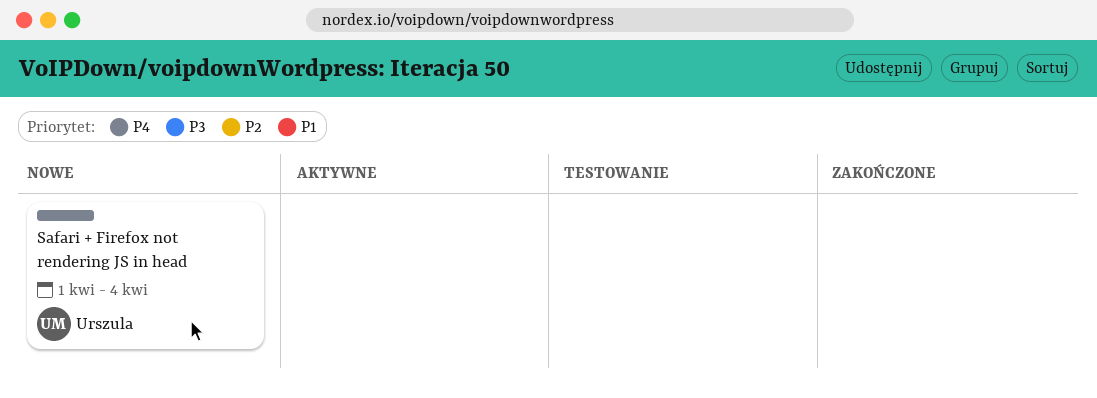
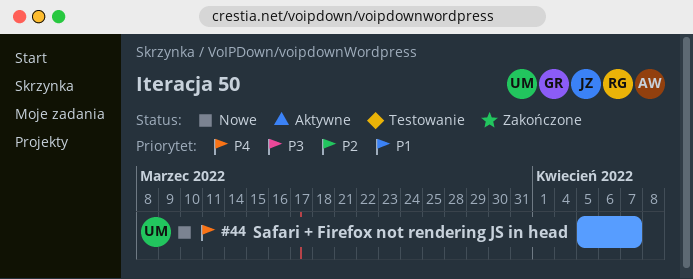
Safari + Firefox not rendering JS in head, start: Apr 1 -> Apr 5
Safari + Firefox not rendering JS in head, due: Apr 4 -> Apr 7

